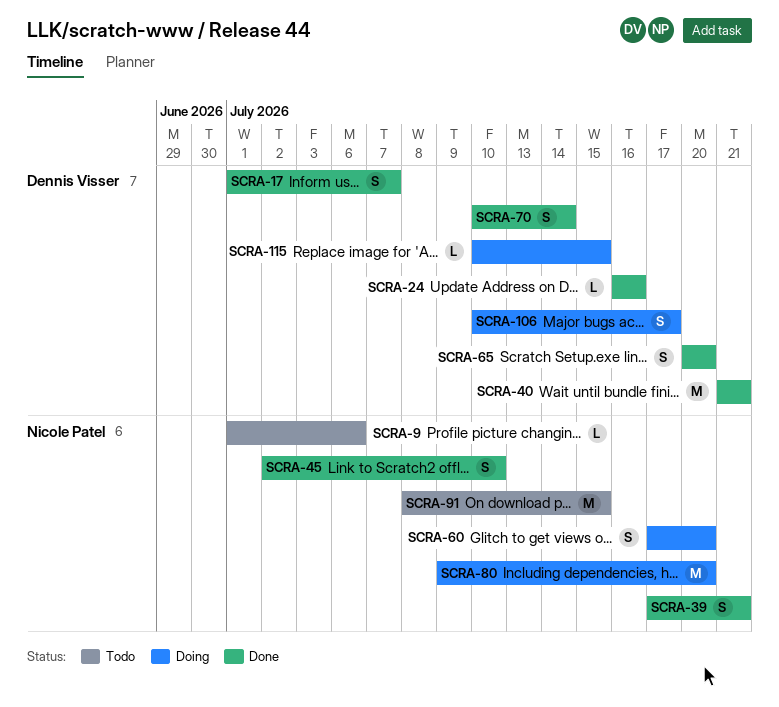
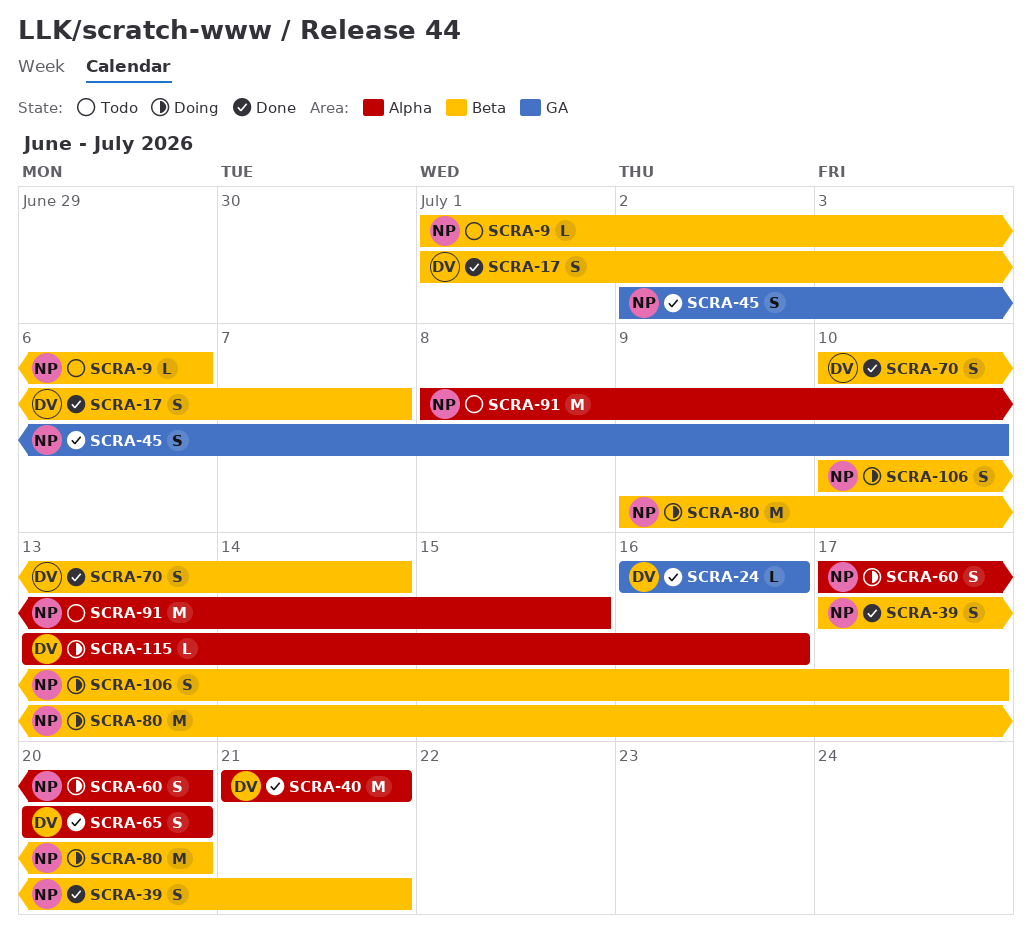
SCRA-106, owner: Dennis Visser -> Nicole Patel
SCRA-115, start: Jul 10 -> Jul 13
SCRA-115, due: Jul 15 -> Jul 16

